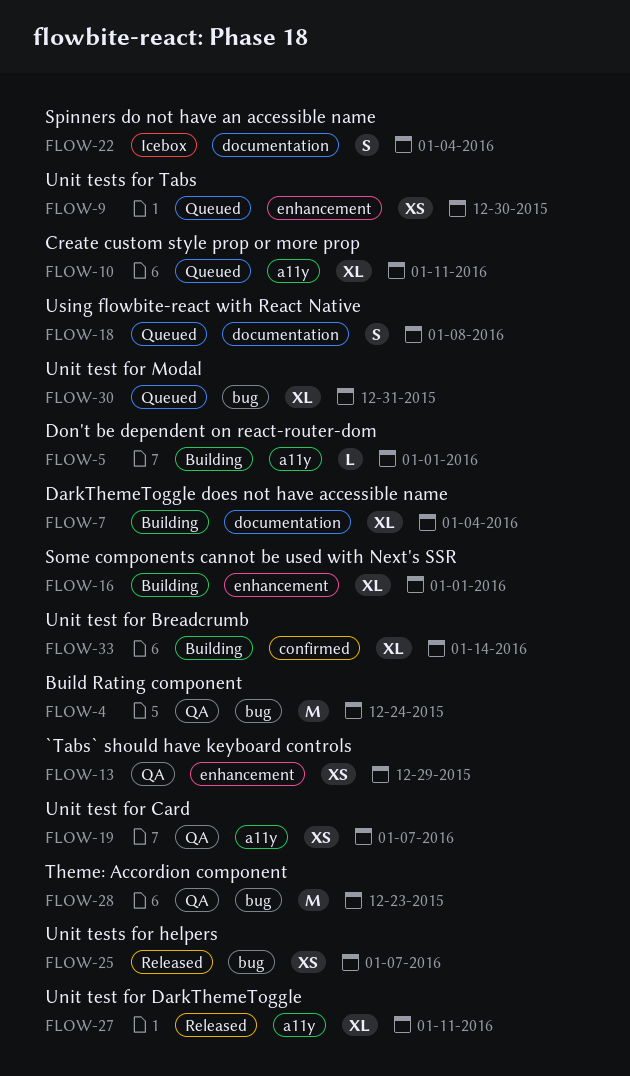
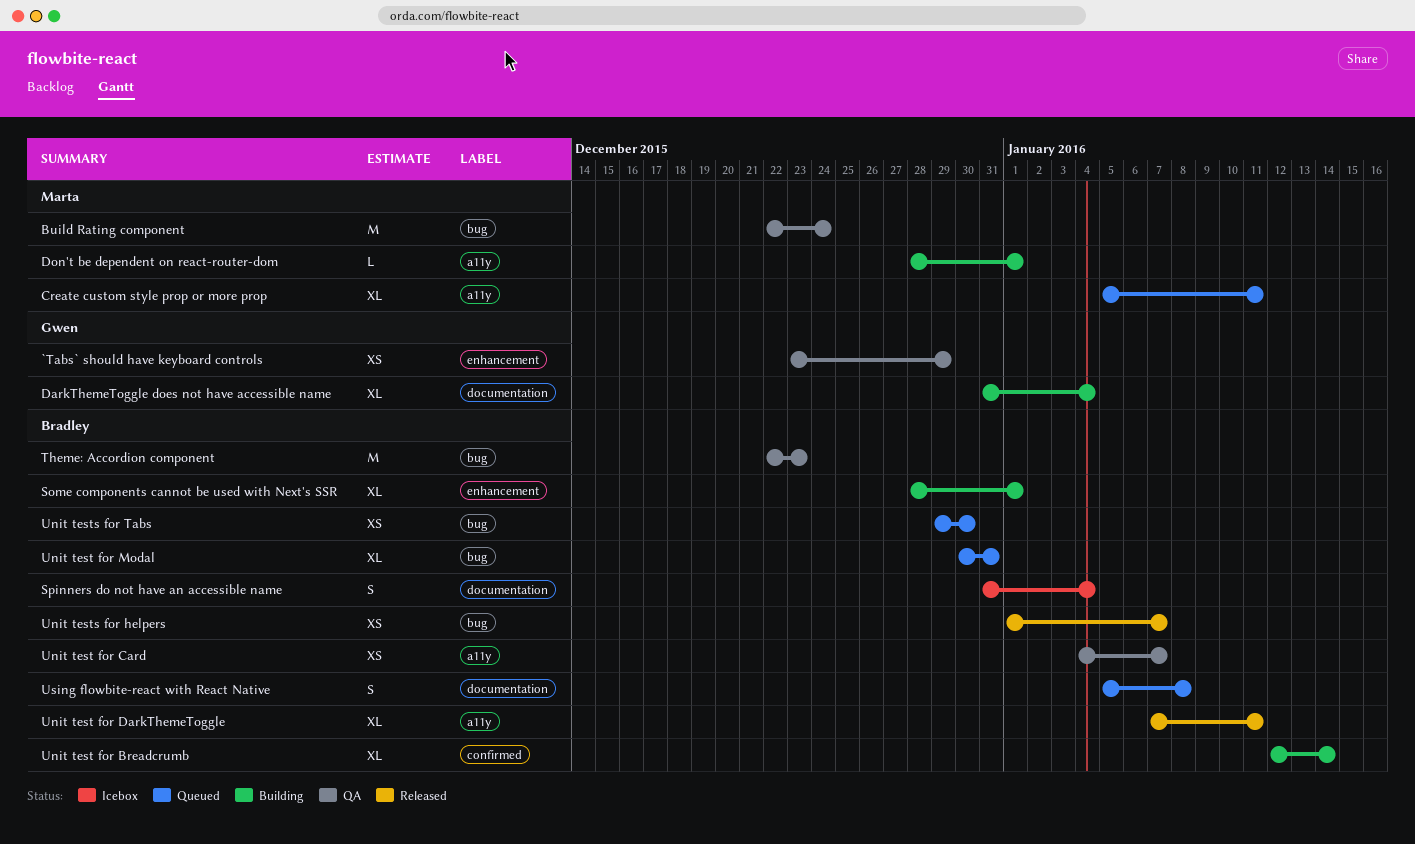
Unit tests for Tabs, label: enhancement -> bug

